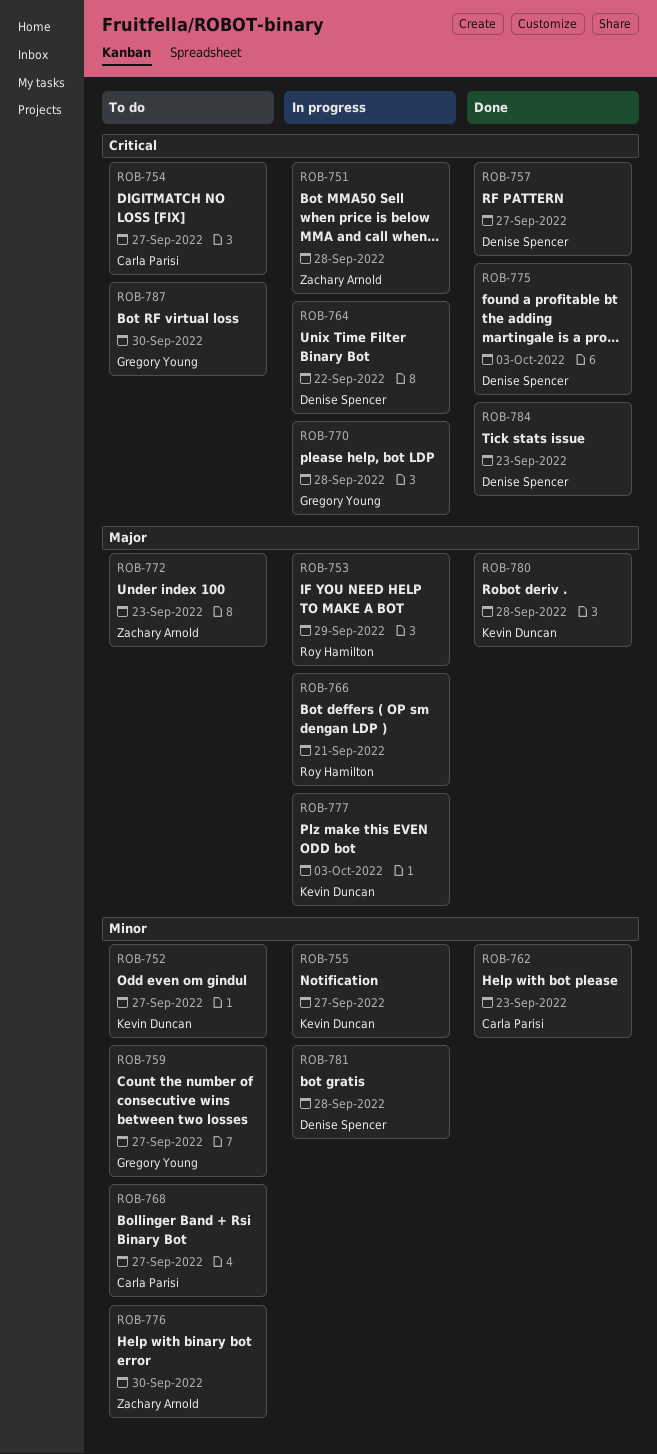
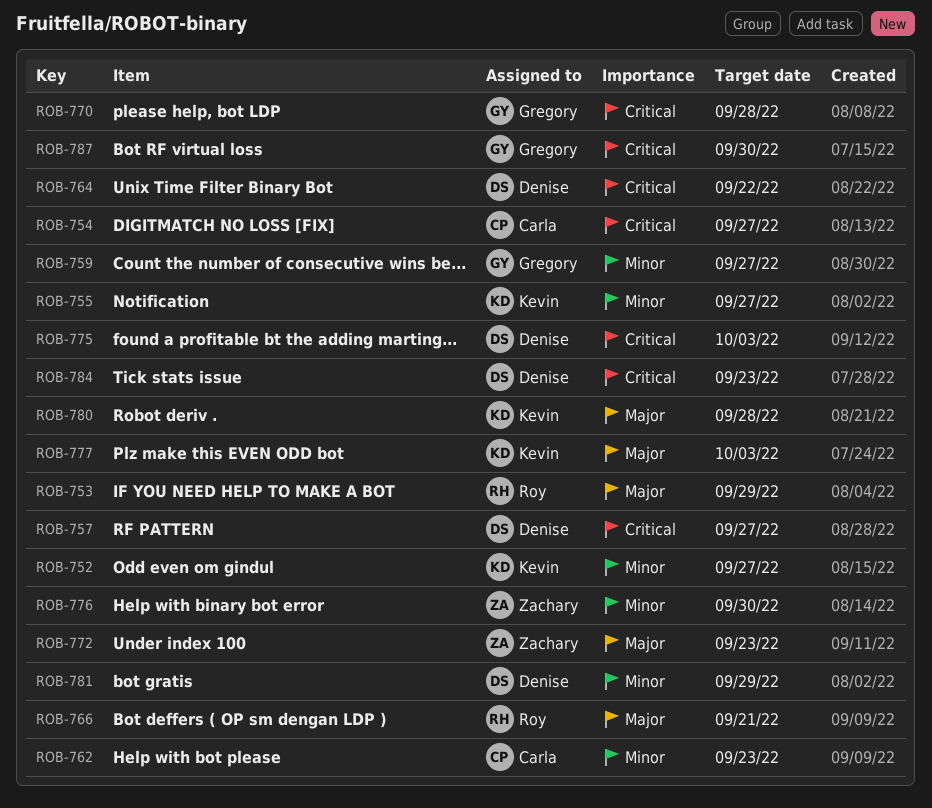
ROB-751: present -> none
ROB-768: present -> none
ROB-781, due: Sep 28 -> Sep 29

